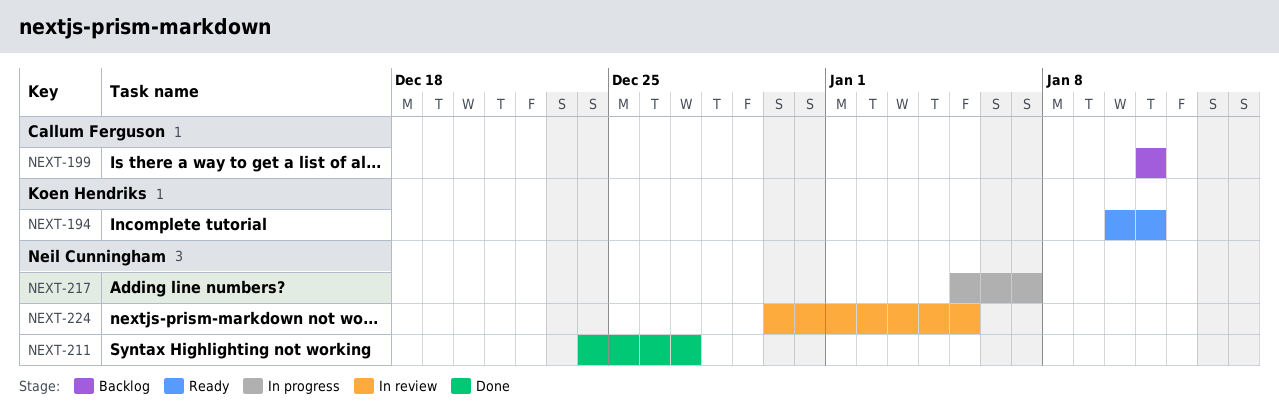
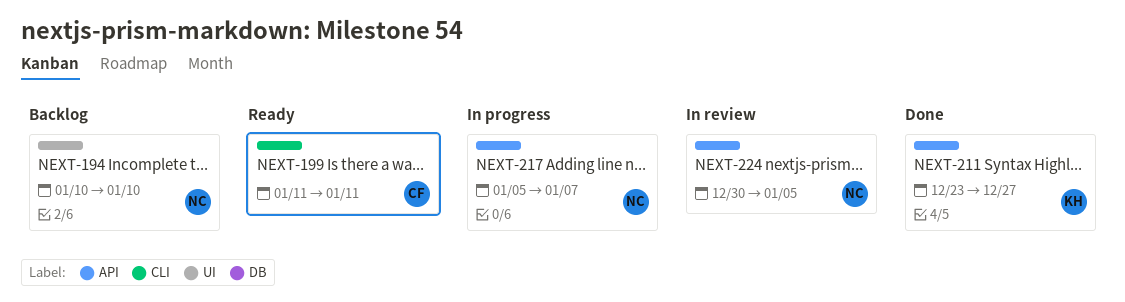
NEXT-194, status: Ready -> Backlog
NEXT-194, owner: Koen Hendriks -> Neil Cunningham
NEXT-194, due: Jan 11 -> Jan 10
NEXT-199, status: Backlog -> Ready
NEXT-211, owner: Neil Cunningham -> Koen Hendriks
NEXT-211, start: Dec 24 -> Dec 23

